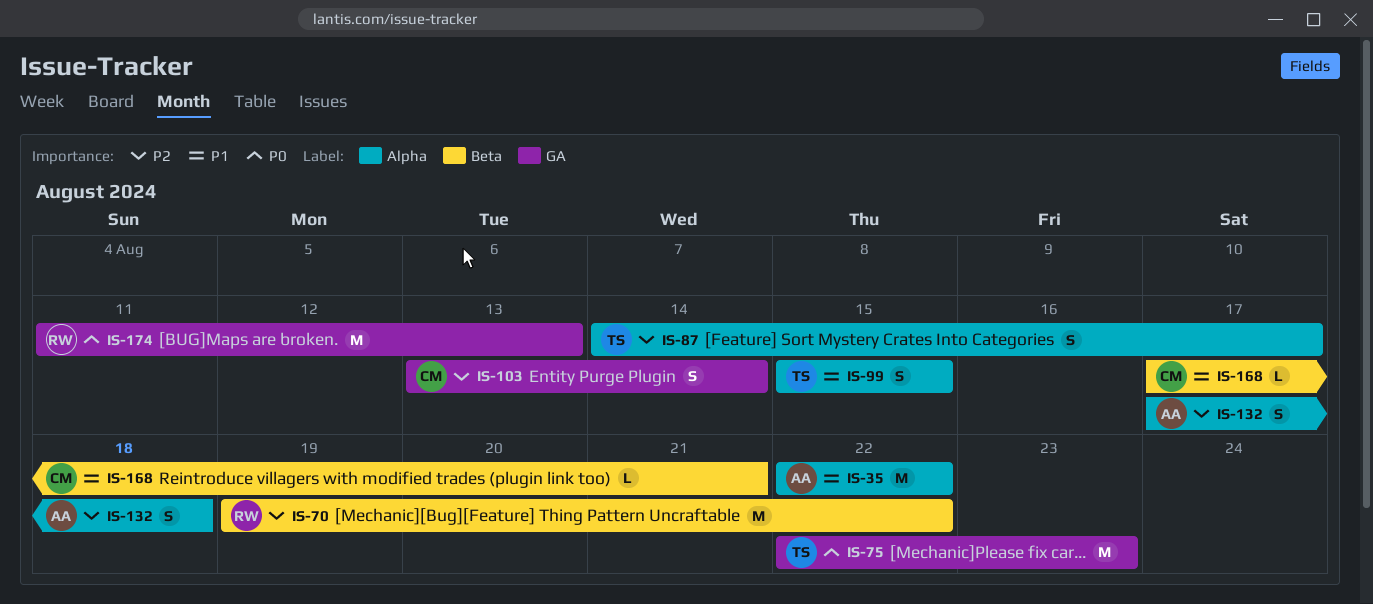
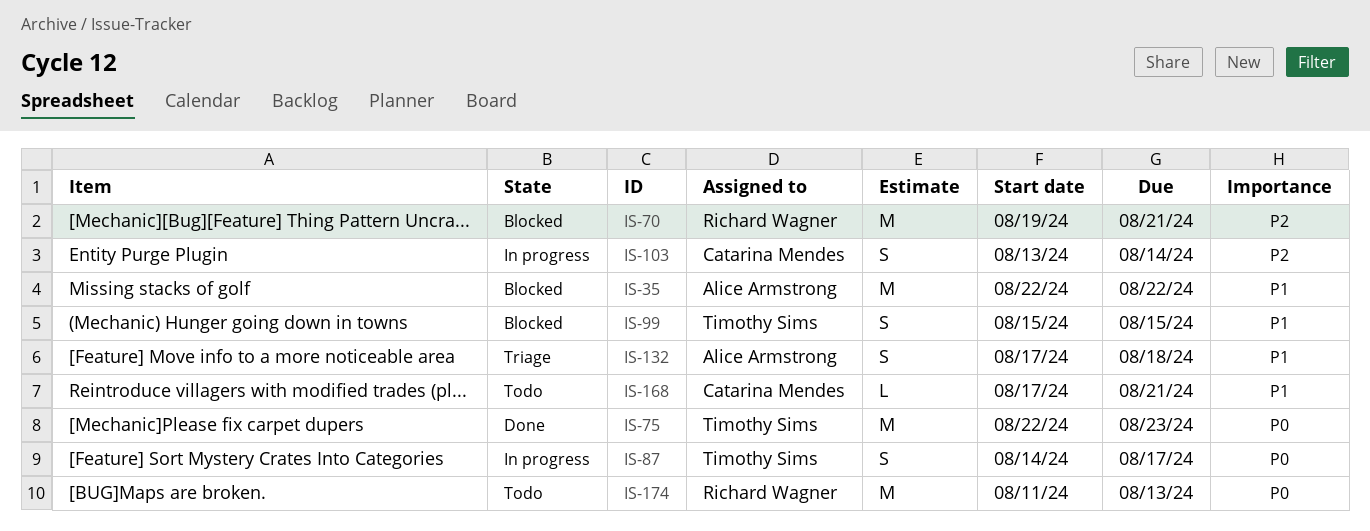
IS-70, due: Aug 22 -> Aug 21
IS-87, priority: P2 -> P0
IS-132, priority: P2 -> P1

